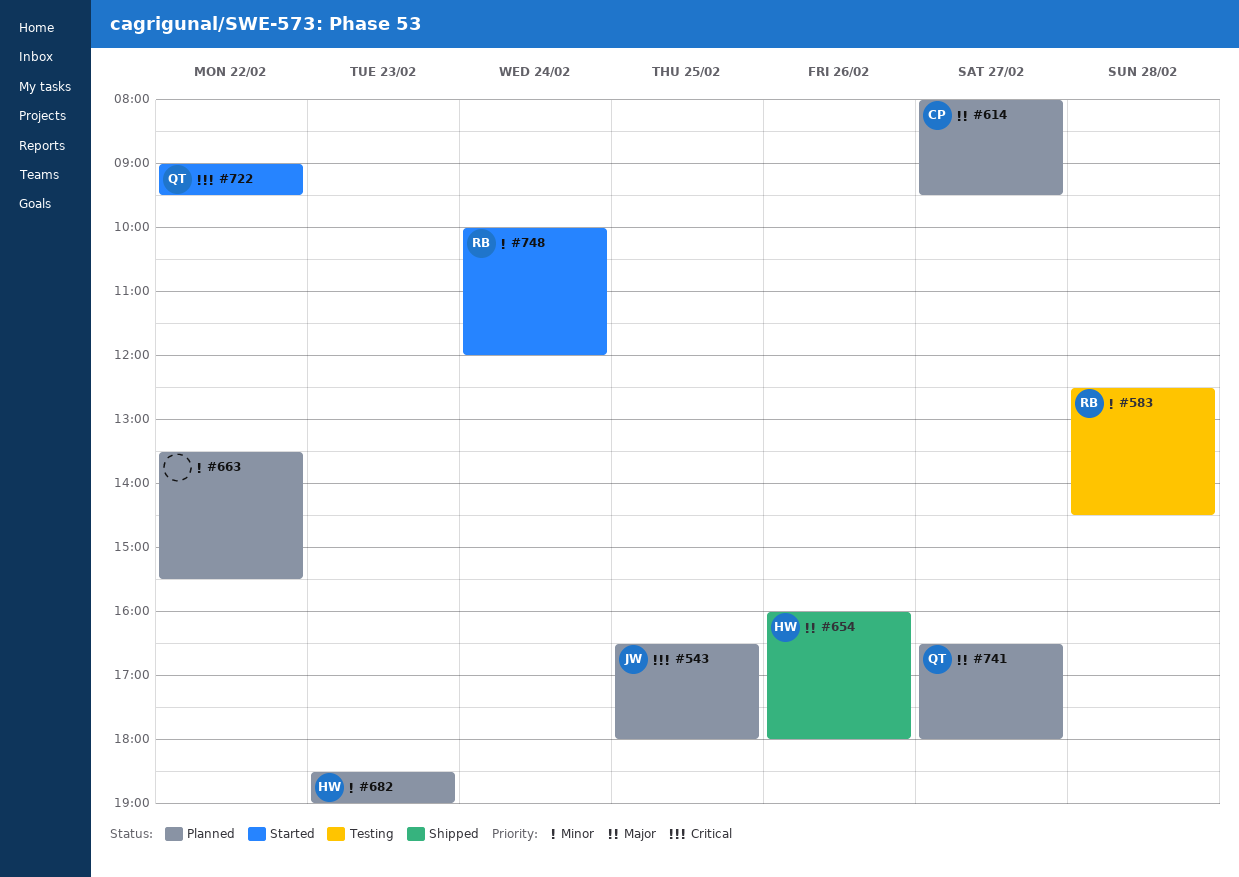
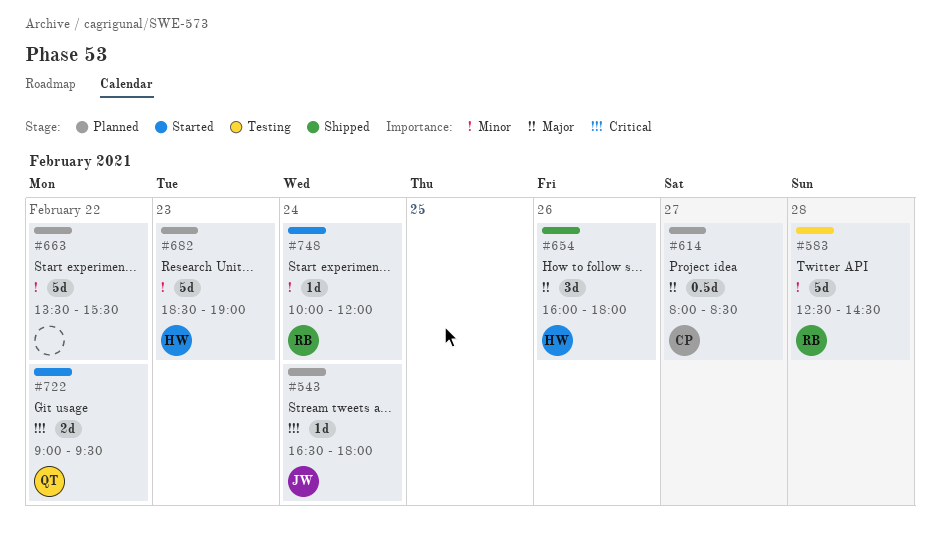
#543, day: Feb 25 -> Feb 24
#614, ends: 09:30 -> 08:30
#741: present -> none

